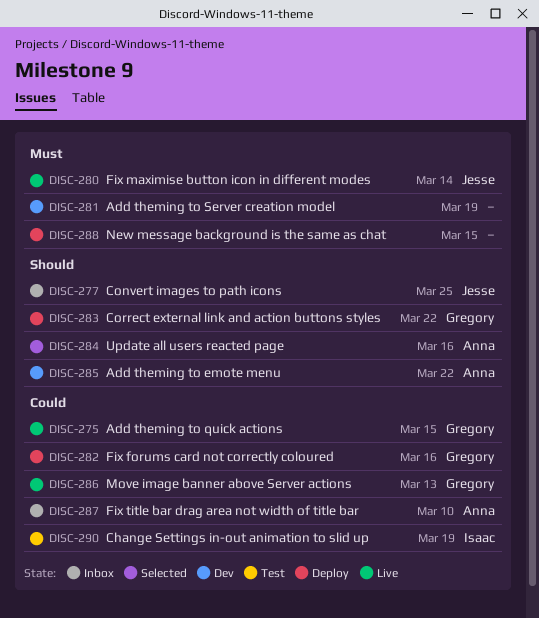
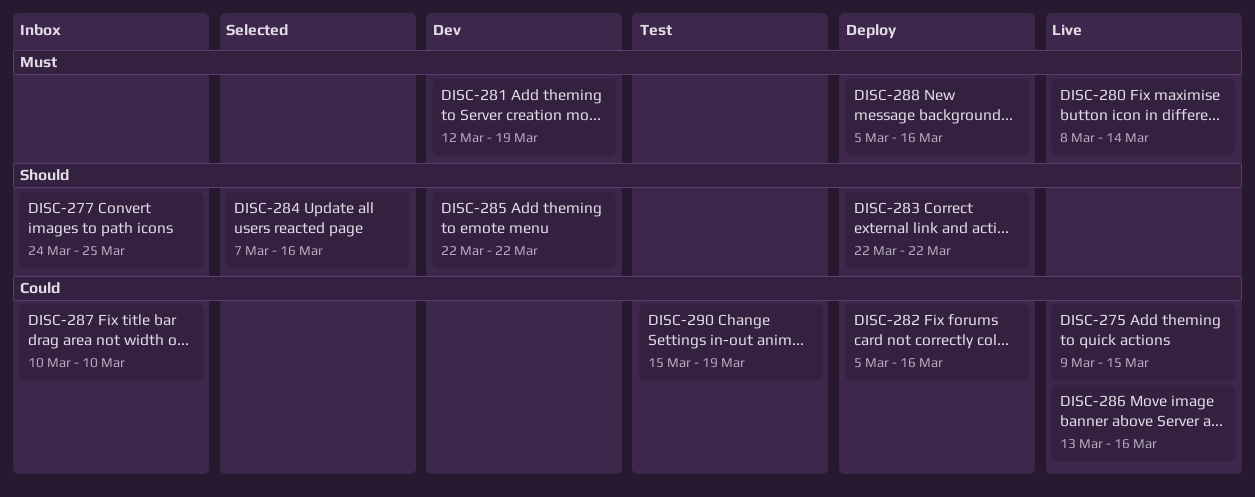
DISC-286, due: Mar 13 -> Mar 16
DISC-288, due: Mar 15 -> Mar 16

